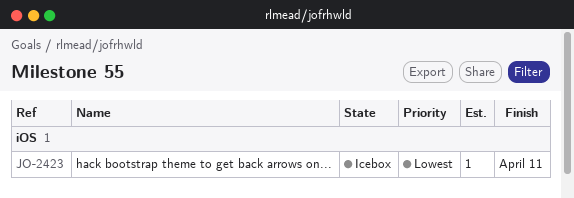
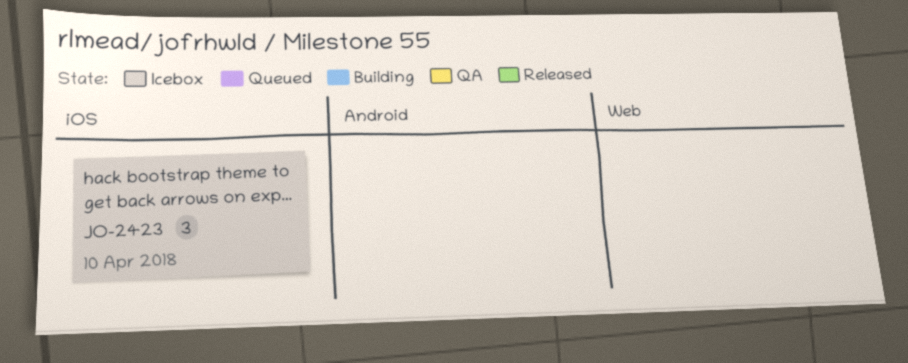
JO-2423, estimate: 1 -> 3
JO-2423, due: Apr 11 -> Apr 10

